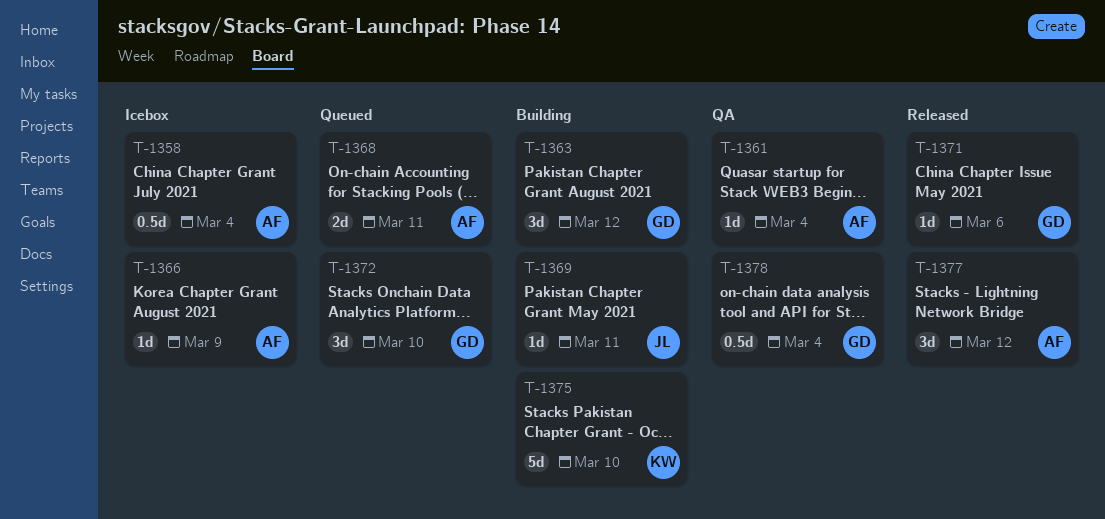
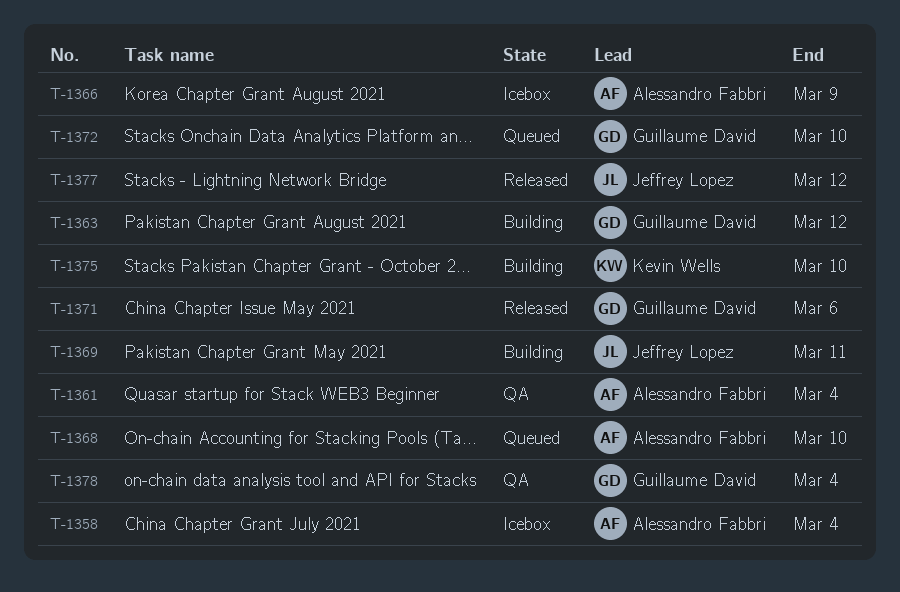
T-1368, due: Mar 11 -> Mar 10
T-1377, owner: Alessandro Fabbri -> Jeffrey Lopez

